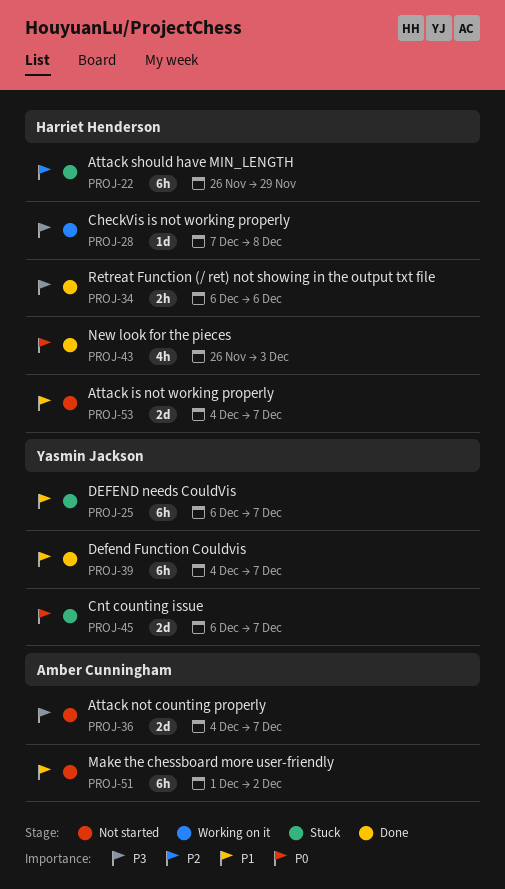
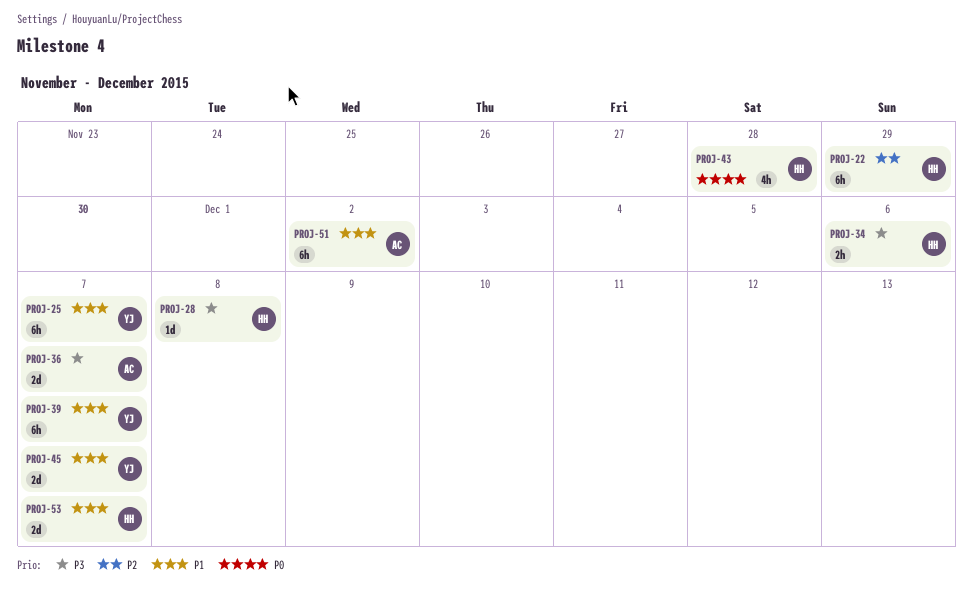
PROJ-43, due: Dec 3 -> Nov 28
PROJ-45, priority: P0 -> P1

